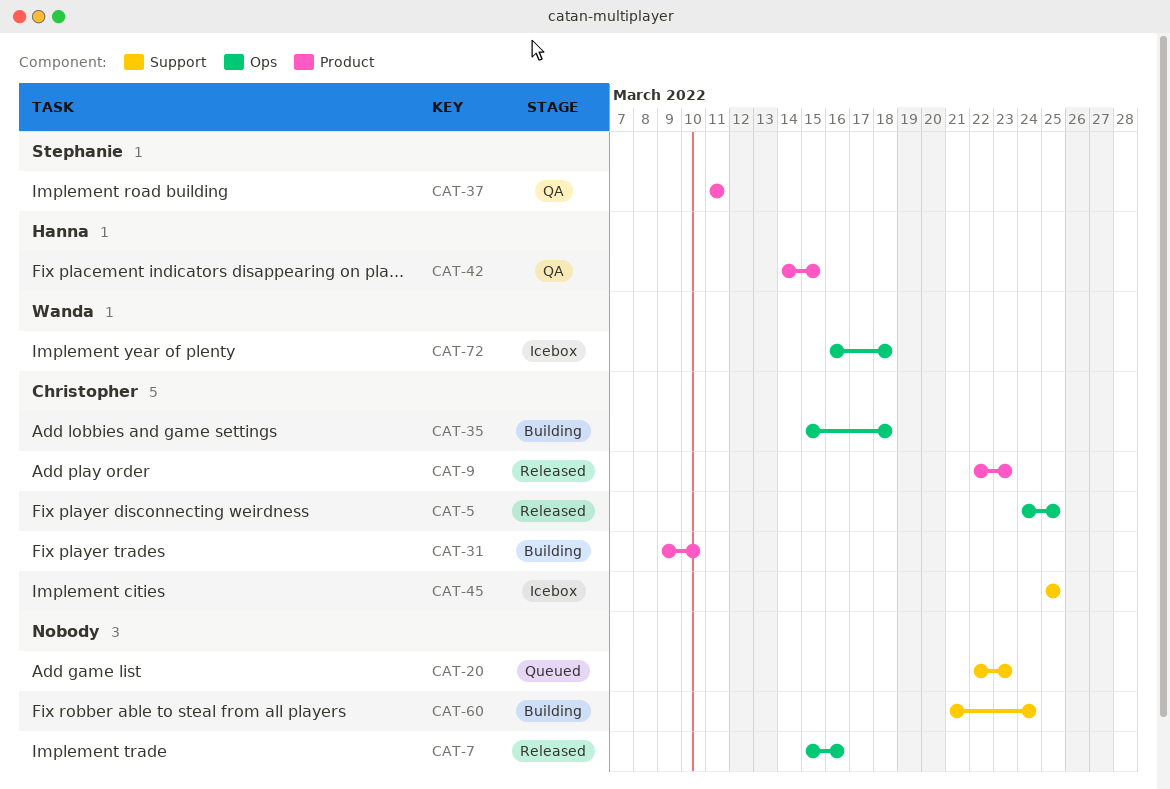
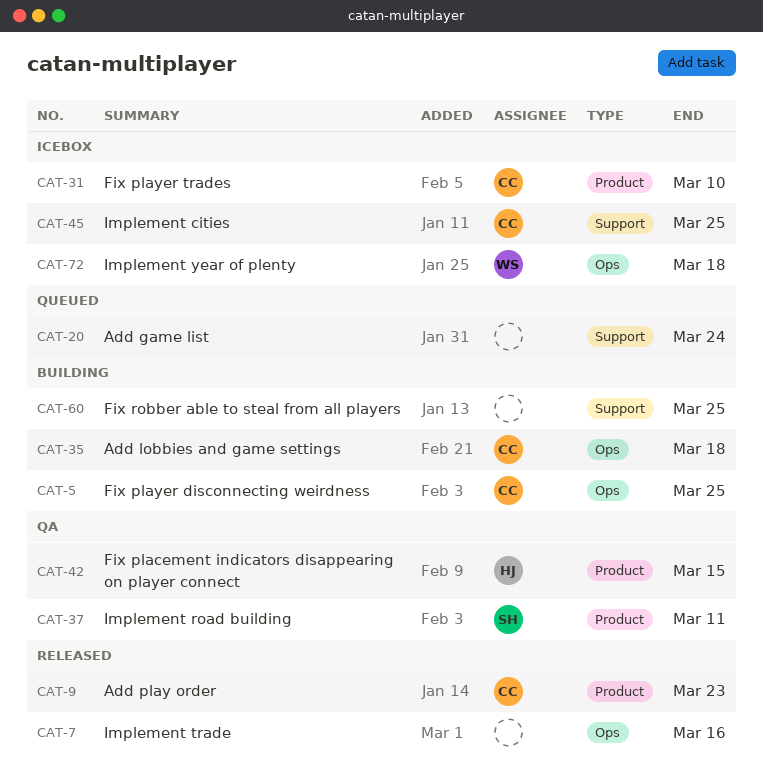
CAT-5, status: Released -> Building
CAT-20, due: Mar 23 -> Mar 24
CAT-31, status: Building -> Icebox
CAT-60, due: Mar 24 -> Mar 25

